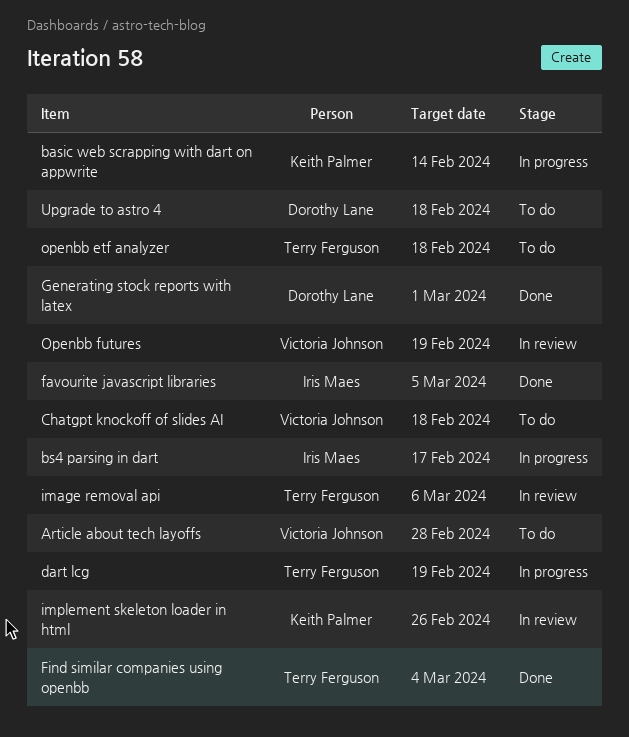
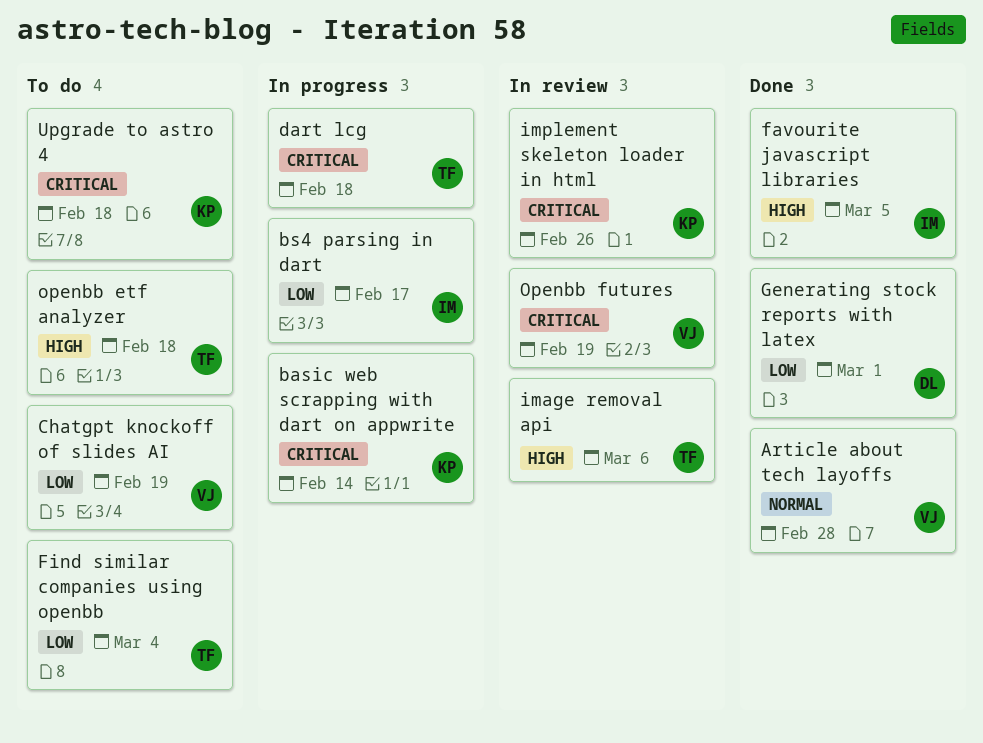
Article about tech layoffs, status: To do -> Done
Chatgpt knockoff of slides AI, due: Feb 18 -> Feb 19
dart lcg, due: Feb 19 -> Feb 18
Find similar companies using openbb, status: Done -> To do
Upgrade to astro 4, owner: Dorothy Lane -> Keith Palmer

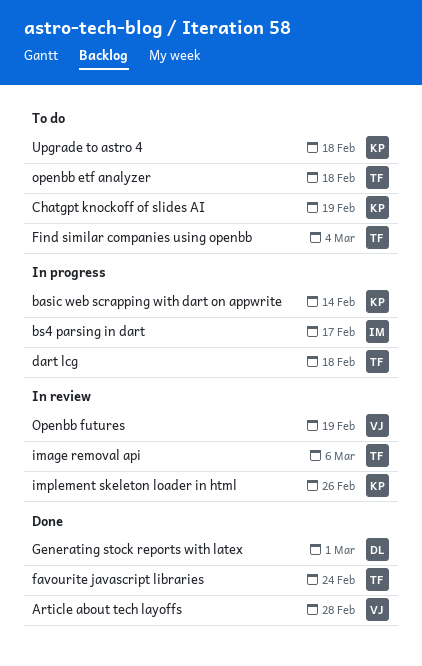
Chatgpt knockoff of slides AI, owner: VJ -> KP
favourite javascript libraries, owner: IM -> TF
favourite javascript libraries, due: Mar 5 -> Feb 24

